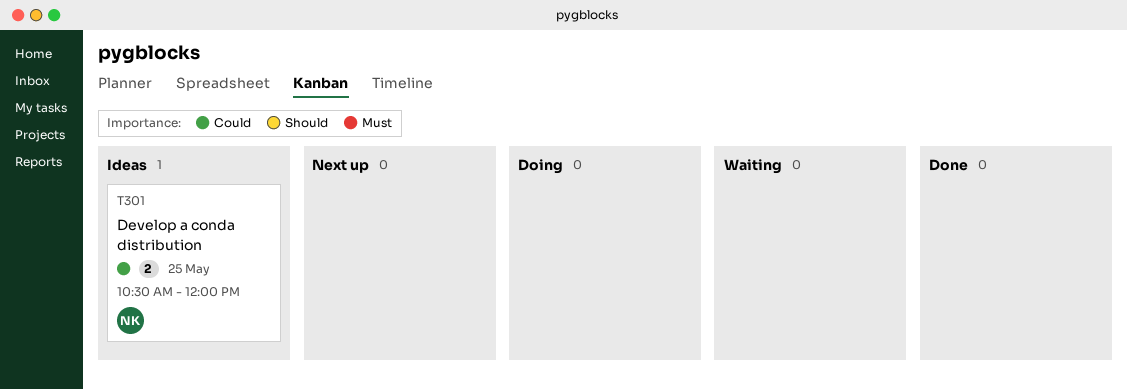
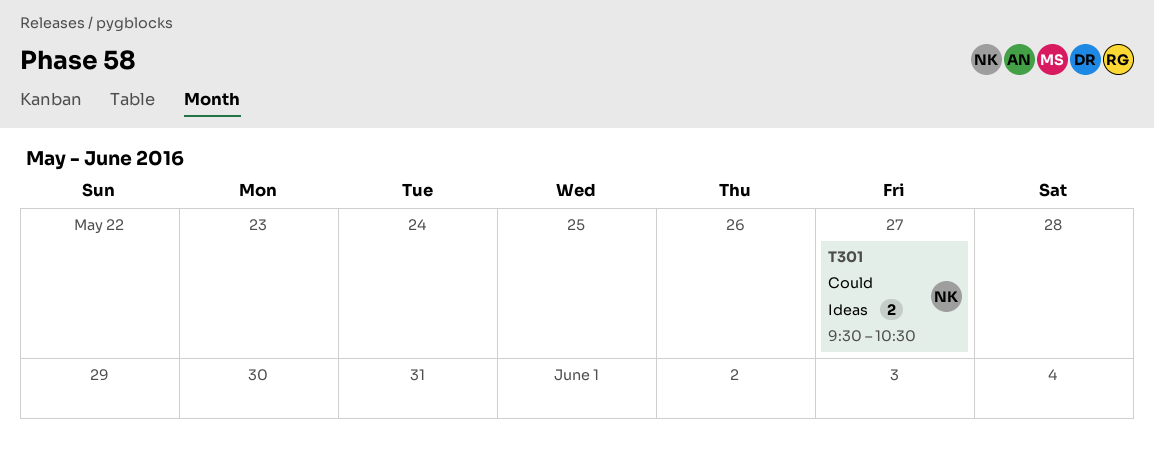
T301, day: May 25 -> May 27
T301, begins: 10:30 -> 09:30
T301, ends: 12:00 -> 10:30

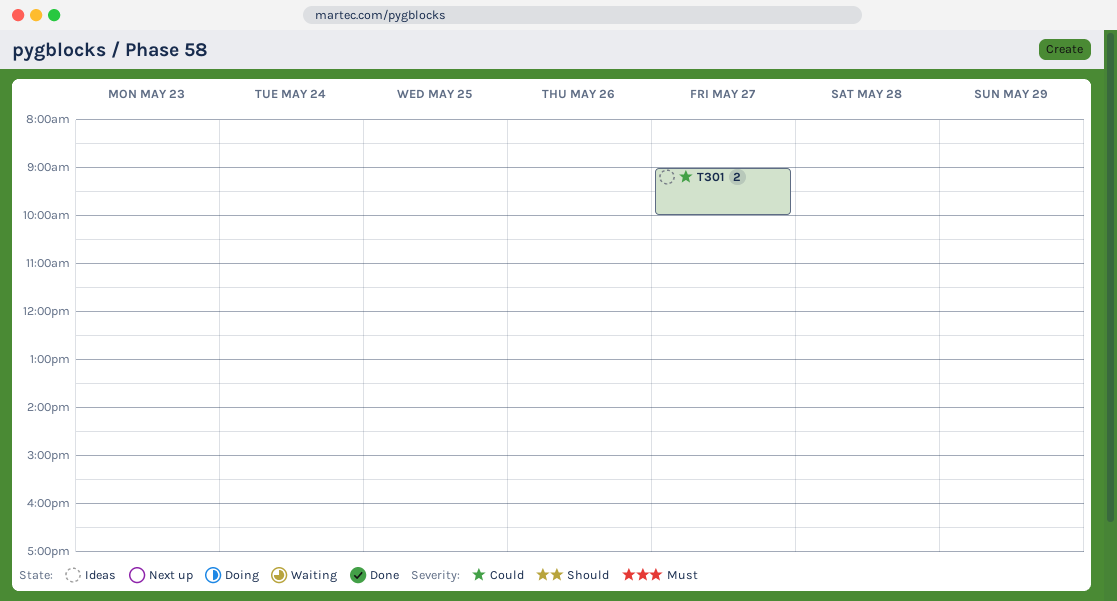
T301, begins: 09:30 -> 09:00
T301, ends: 10:30 -> 10:00

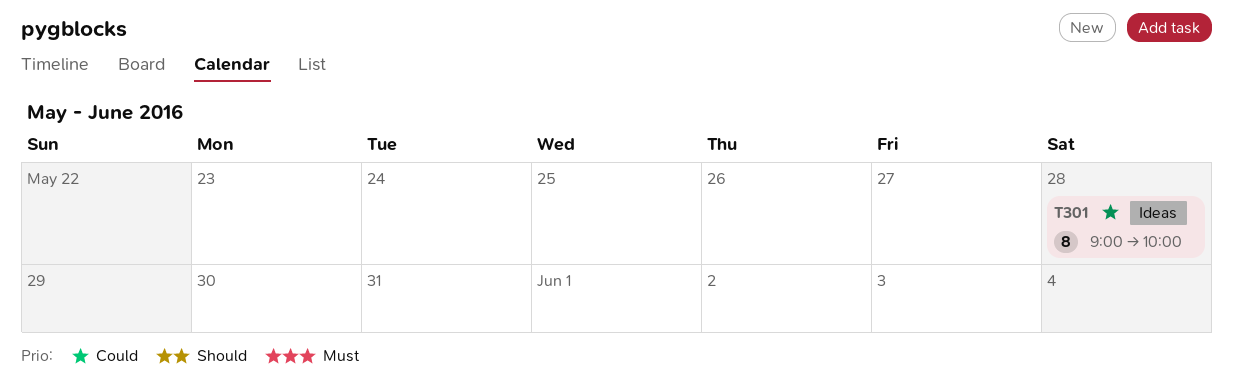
T301, estimate: 2 -> 8
T301, day: May 27 -> May 28

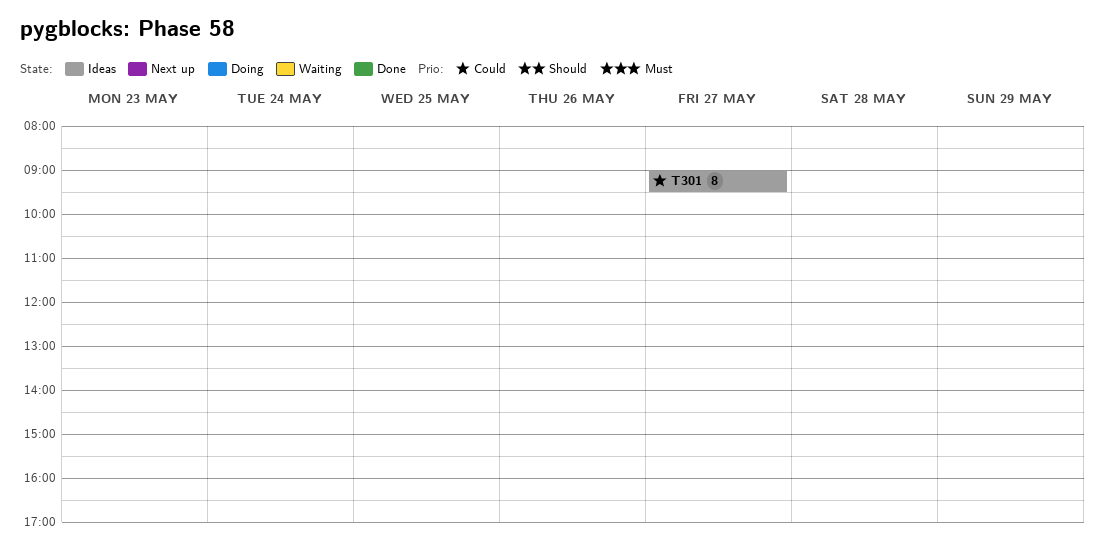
T301, day: May 28 -> May 27
T301, ends: 10:00 -> 09:30

